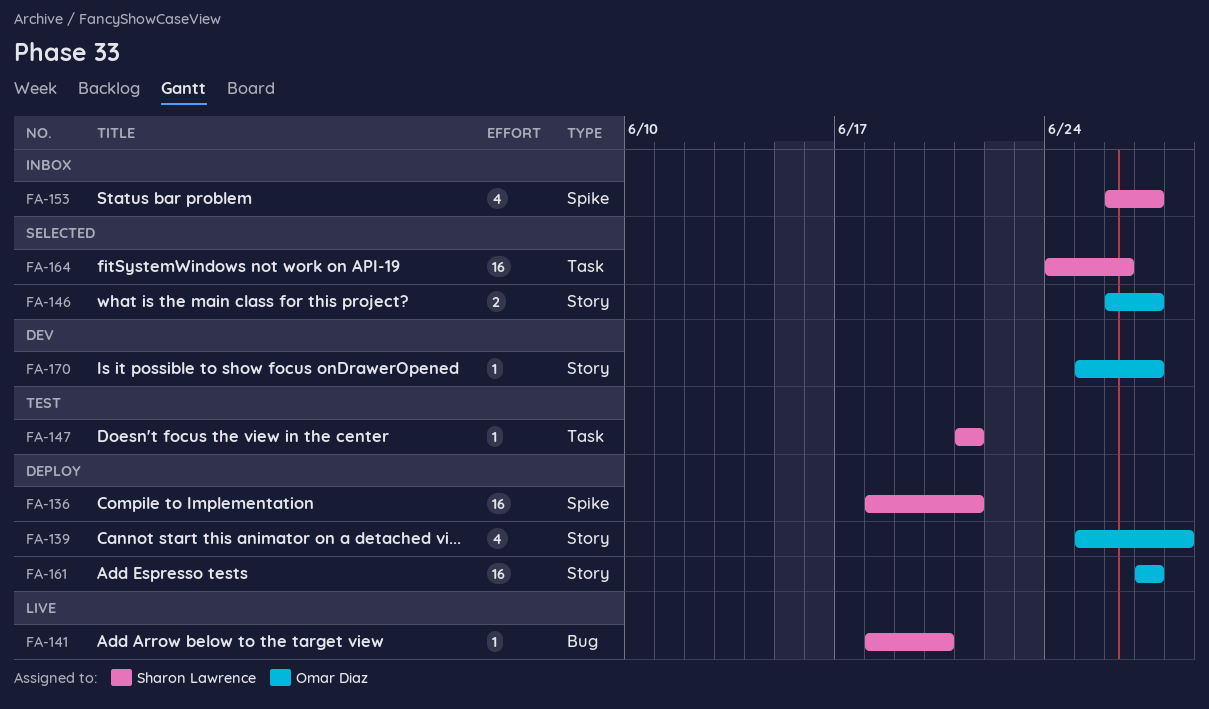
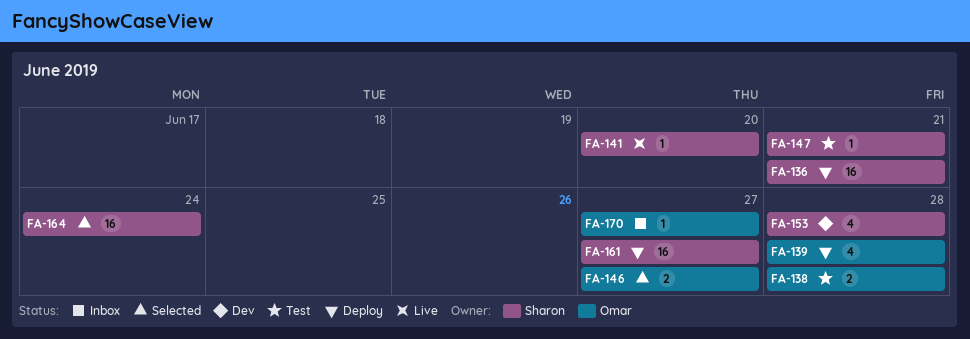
FA-138: none -> present
FA-153, status: Inbox -> Dev
FA-153, due: Jun 27 -> Jun 28
FA-161, owner: Omar Diaz -> Sharon Lawrence
FA-164, due: Jun 26 -> Jun 24
FA-170, status: Dev -> Inbox

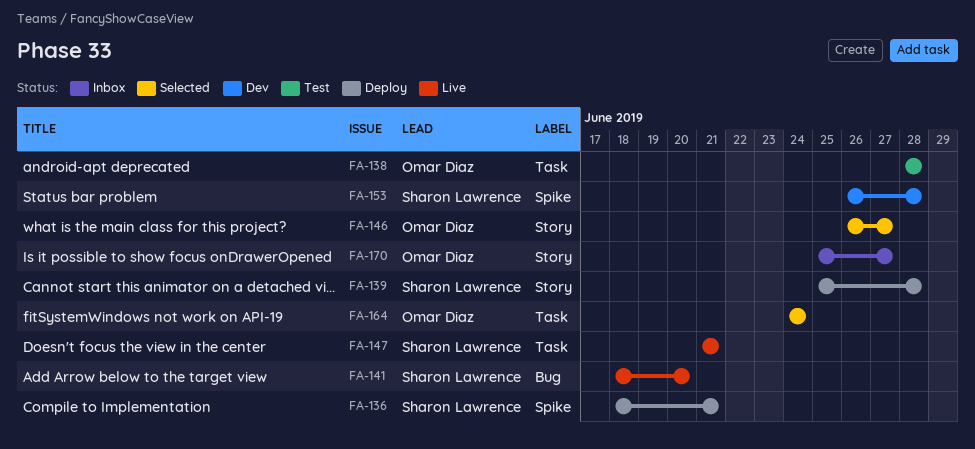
FA-139, owner: Omar Diaz -> Sharon Lawrence
FA-147, status: Test -> Live
FA-161: present -> none
FA-164, owner: Sharon Lawrence -> Omar Diaz

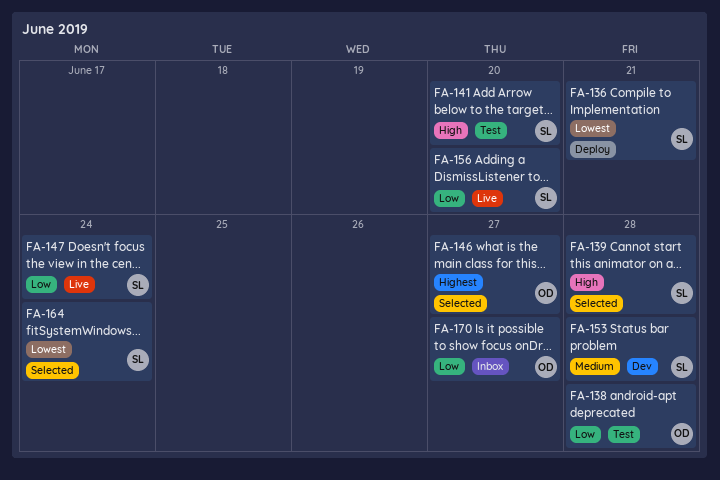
FA-139, status: Deploy -> Selected
FA-141, status: Live -> Test
FA-147, due: Jun 21 -> Jun 24
FA-156: none -> present
FA-164, owner: Omar Diaz -> Sharon Lawrence

